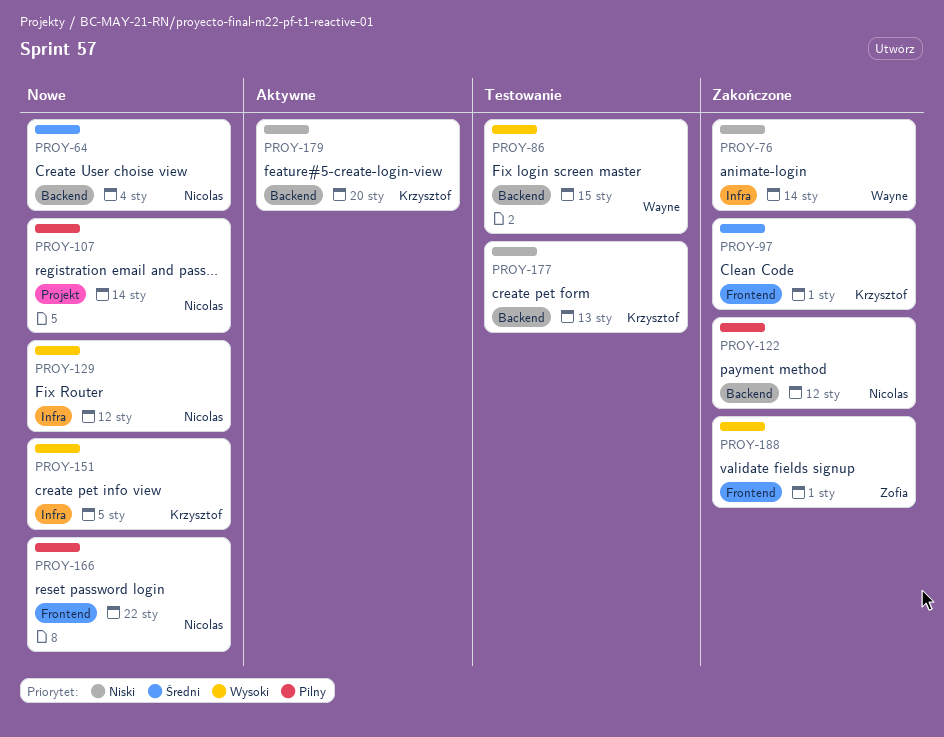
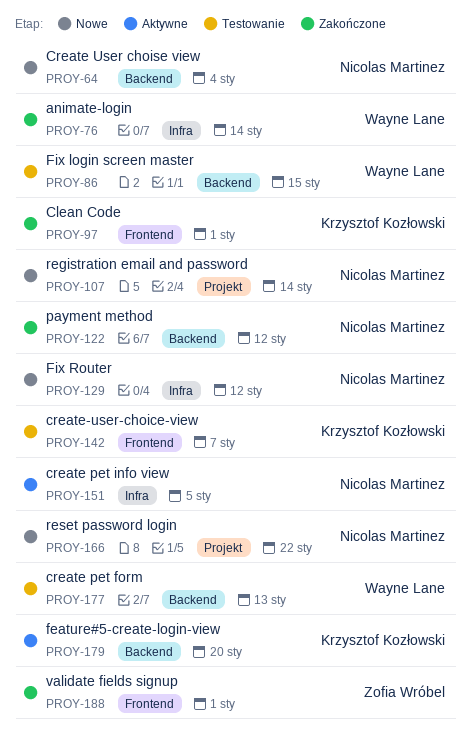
PROY-142: none -> present
PROY-151, status: Nowe -> Aktywne
PROY-151, owner: Krzysztof Kozłowski -> Nicolas Martinez
PROY-166, label: Frontend -> Projekt
PROY-177, owner: Krzysztof Kozłowski -> Wayne Lane

